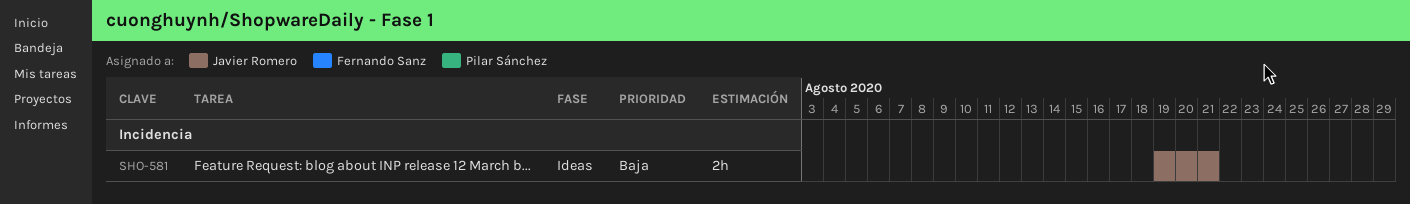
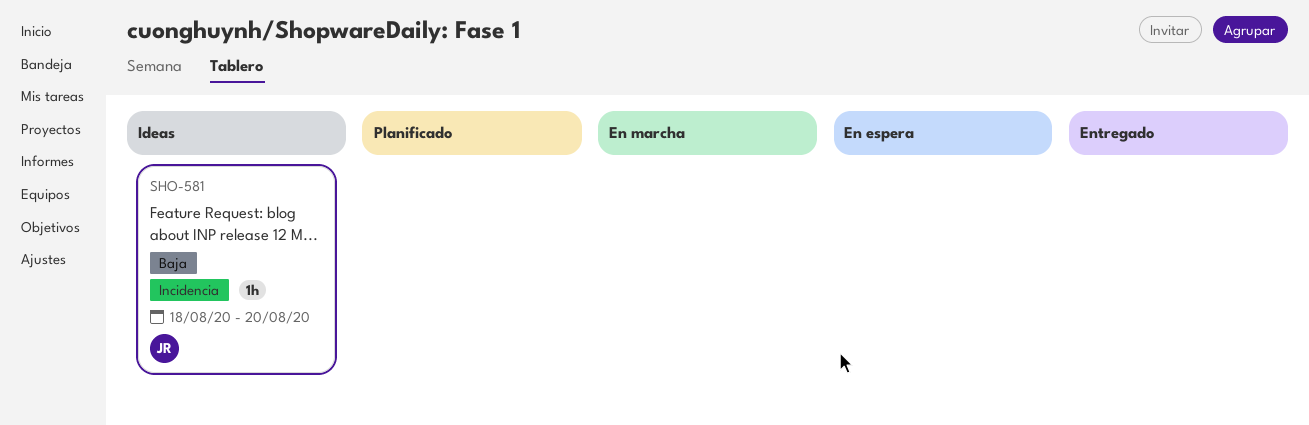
SHO-581, estimate: 2h -> 1h
SHO-581, start: Aug 19 -> Aug 18
SHO-581, due: Aug 21 -> Aug 20

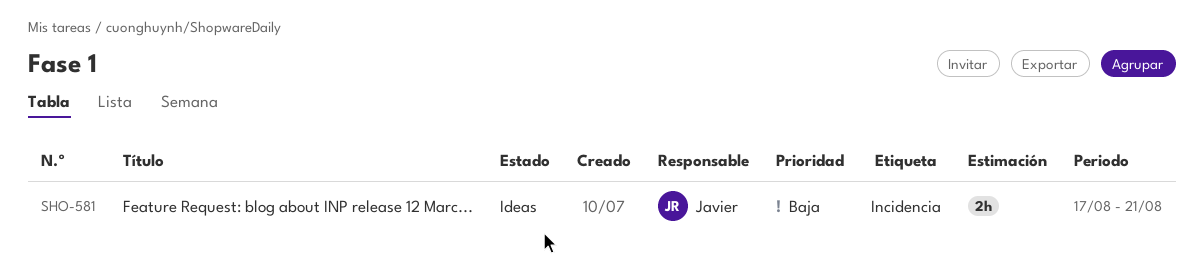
SHO-581, estimate: 1h -> 2h
SHO-581, start: Aug 18 -> Aug 17
SHO-581, due: Aug 20 -> Aug 21

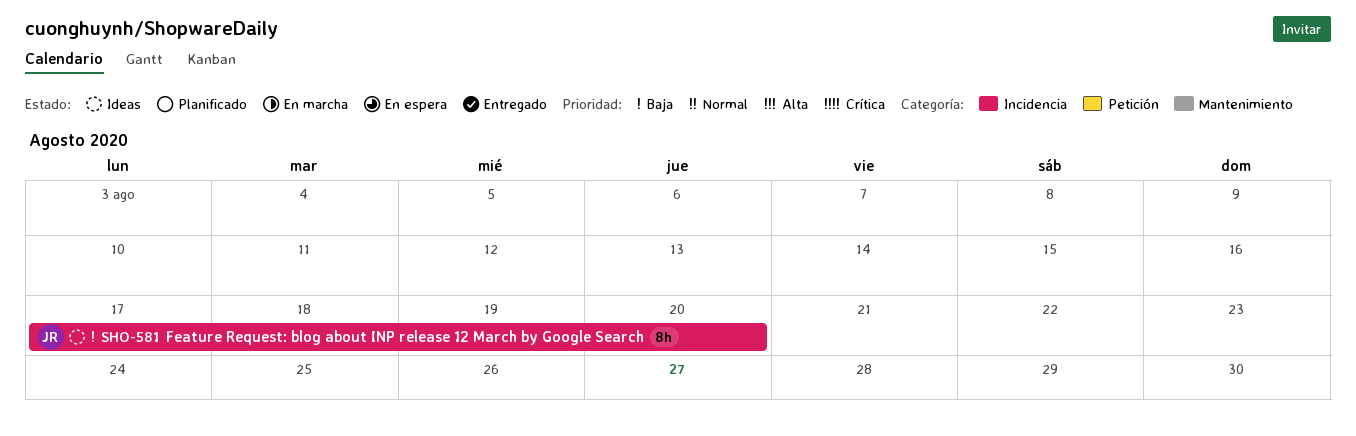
SHO-581, estimate: 2h -> 8h
SHO-581, due: Aug 21 -> Aug 20

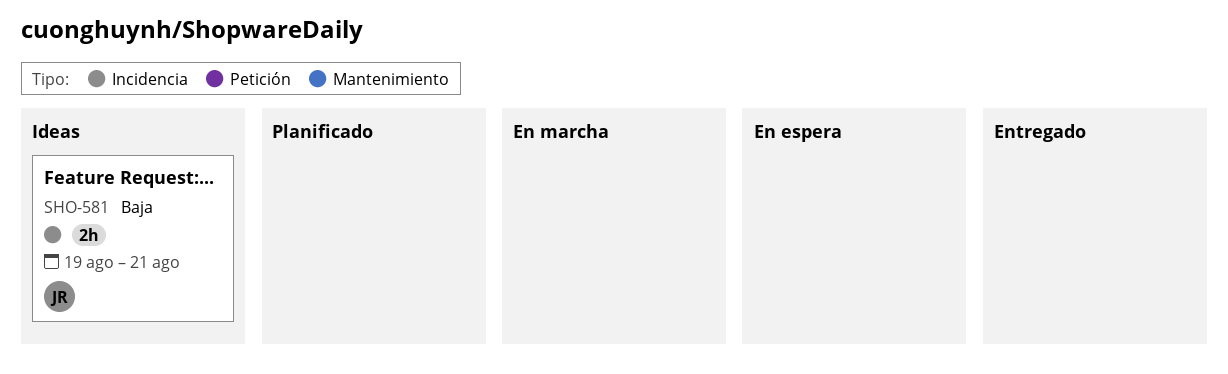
SHO-581, estimate: 8h -> 2h
SHO-581, start: Aug 17 -> Aug 19
SHO-581, due: Aug 20 -> Aug 21

